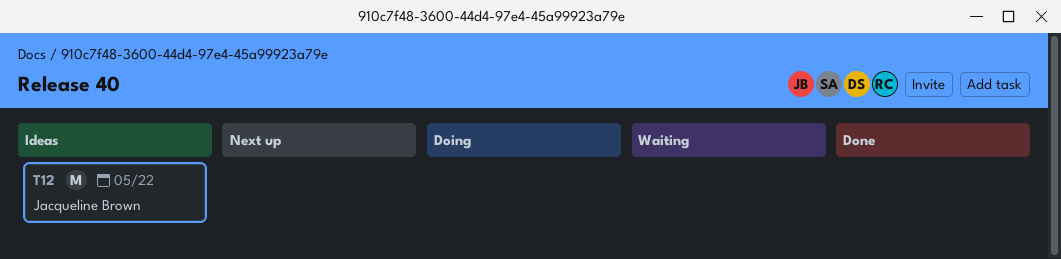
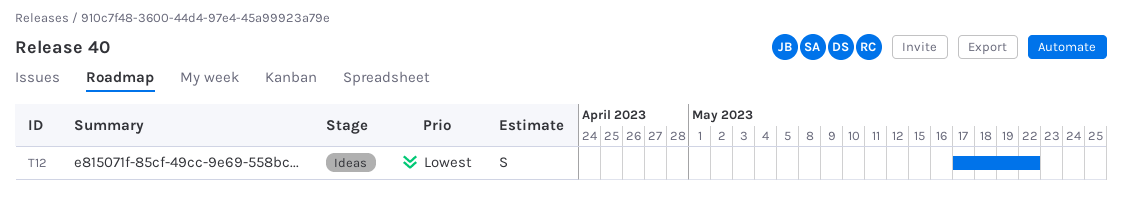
T12, estimate: M -> S

